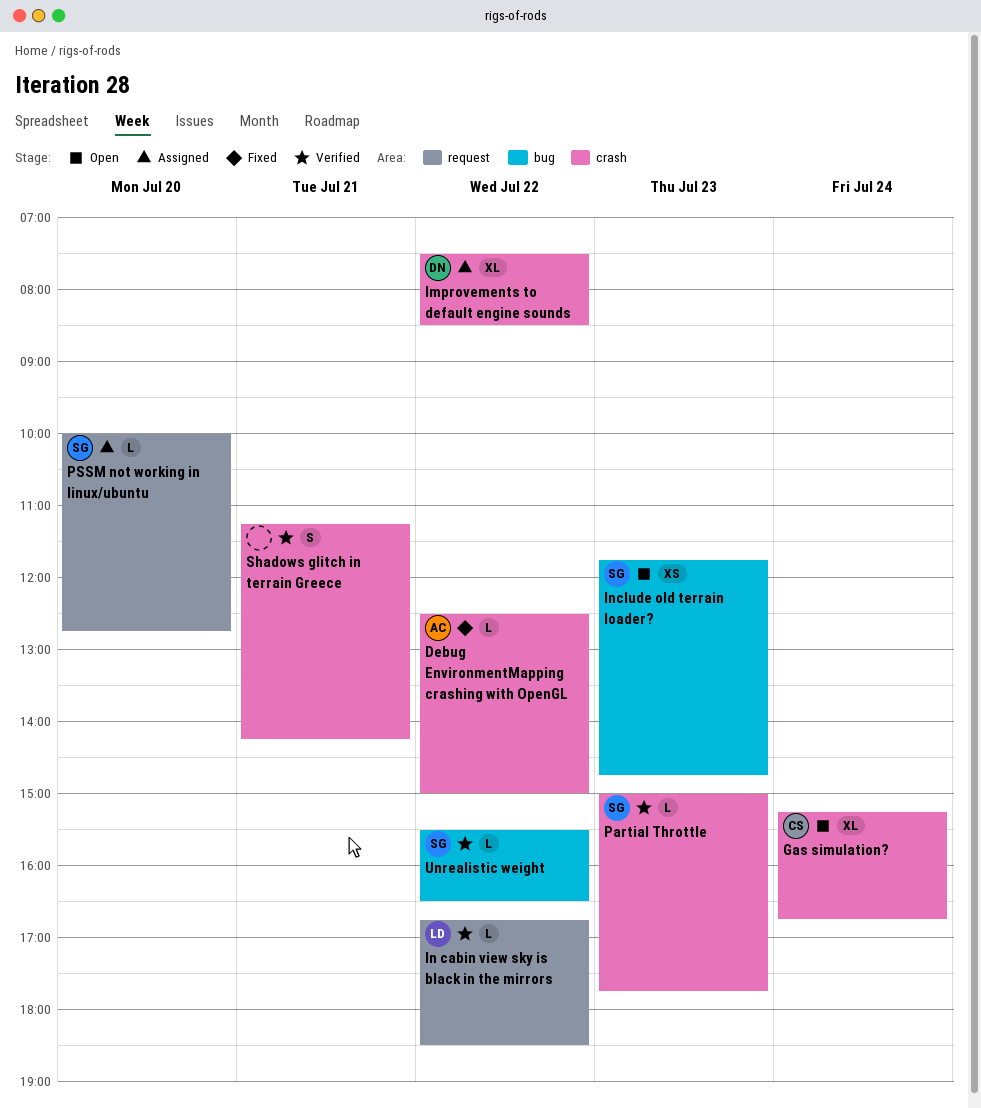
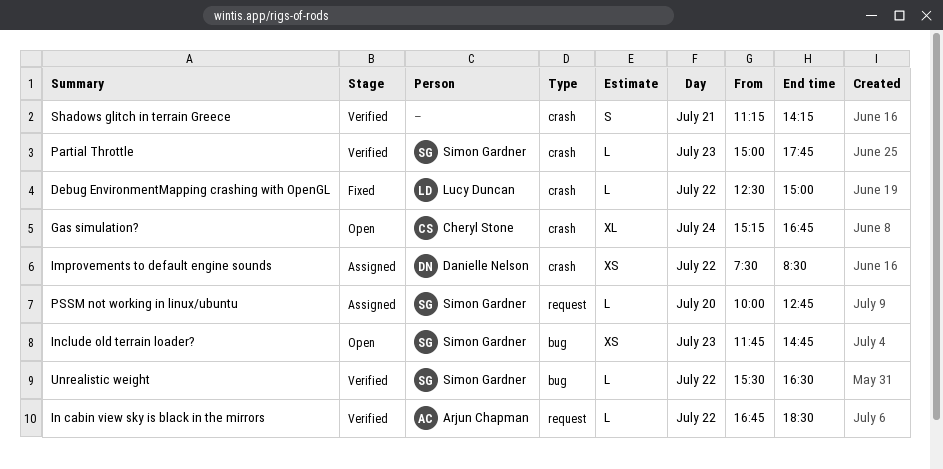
Debug EnvironmentMapping crashing with OpenGL, owner: Arjun Chapman -> Lucy Duncan
Improvements to default engine sounds, estimate: XL -> XS
In cabin view sky is black in the mirrors, owner: Lucy Duncan -> Arjun Chapman

